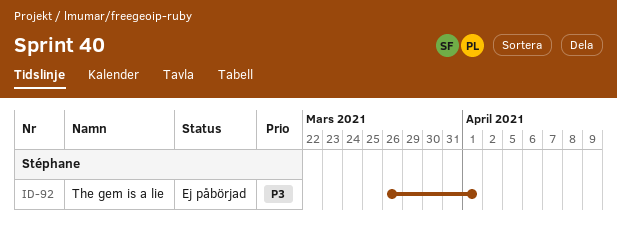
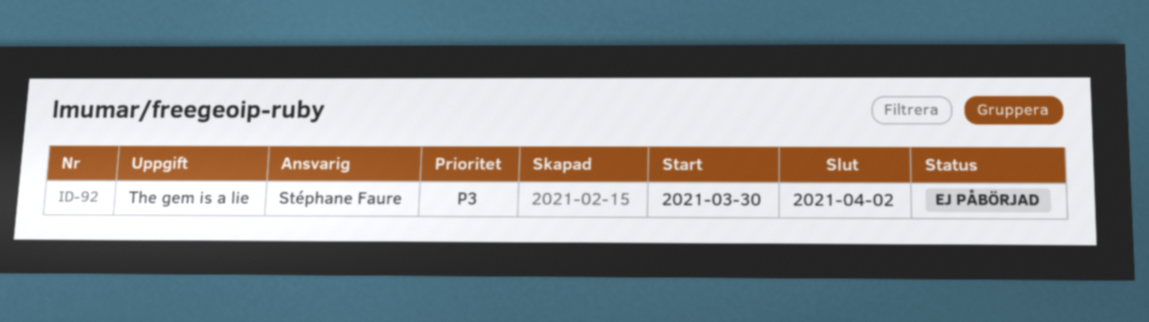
ID-92, start: Mar 26 -> Mar 30
ID-92, due: Apr 1 -> Apr 2

